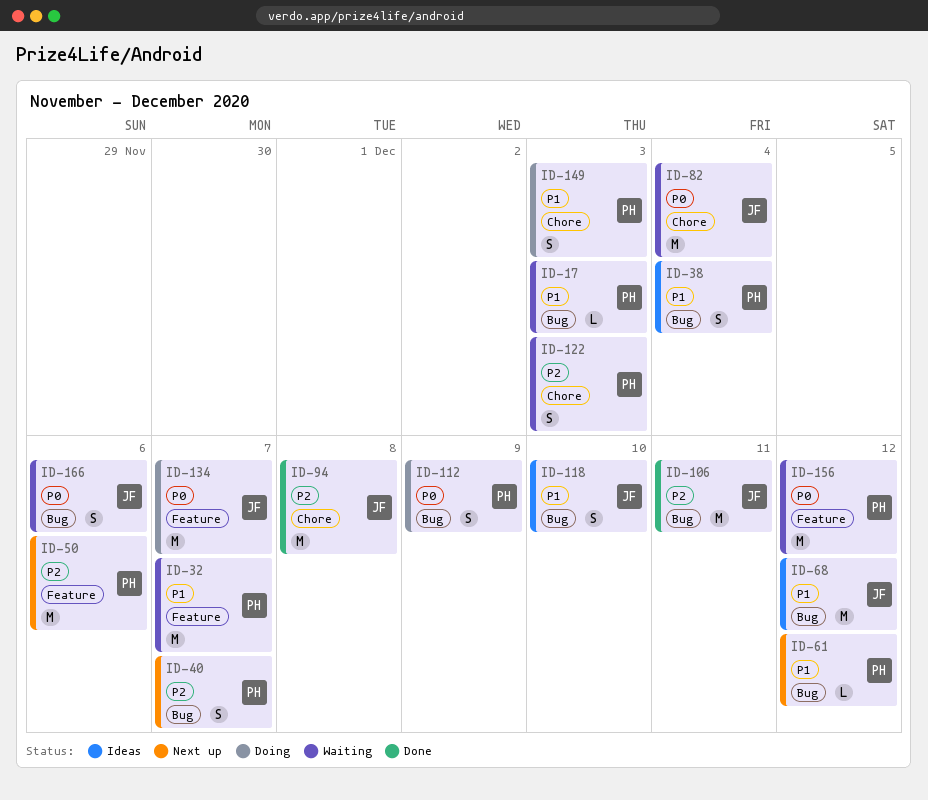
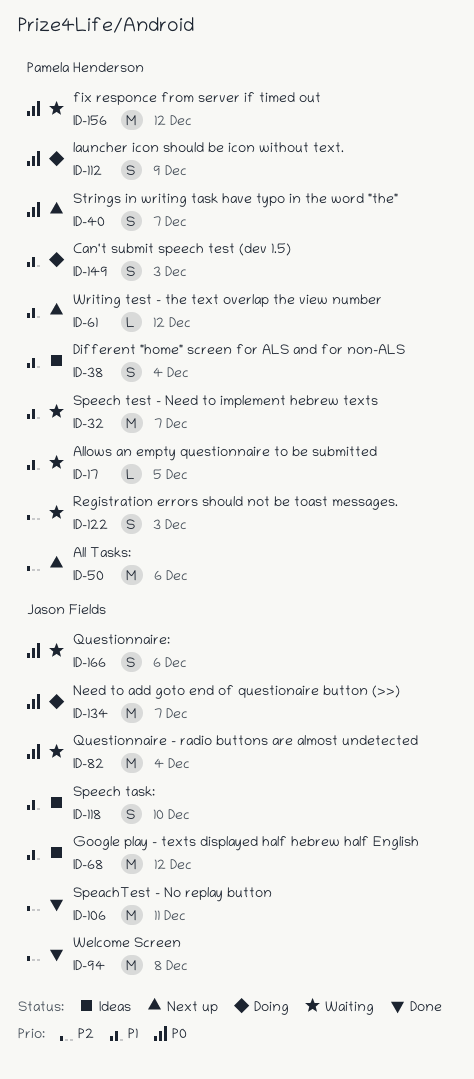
ID-17, due: Dec 3 -> Dec 5
ID-40, priority: P2 -> P0

